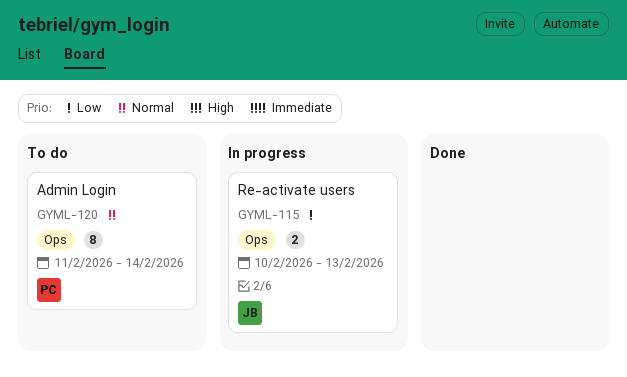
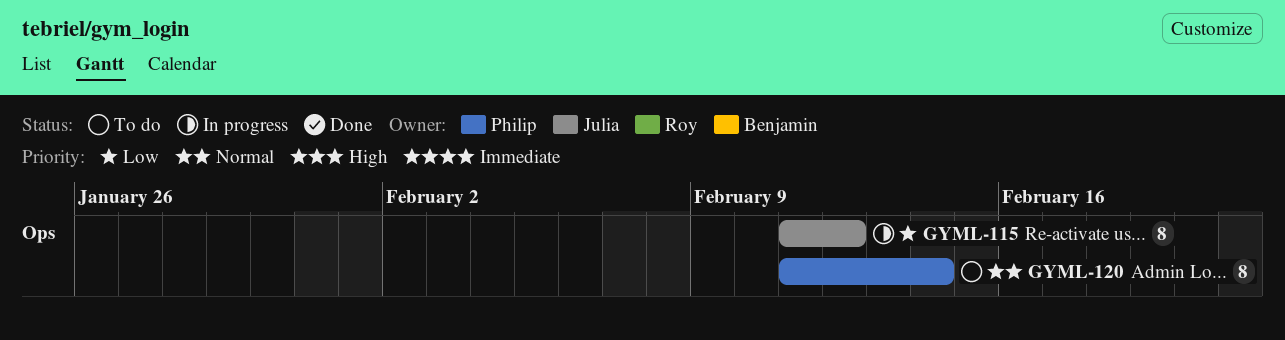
GYML-115, estimate: 2 -> 8
GYML-115, start: Feb 10 -> Feb 11
GYML-115, due: Feb 13 -> Feb 12

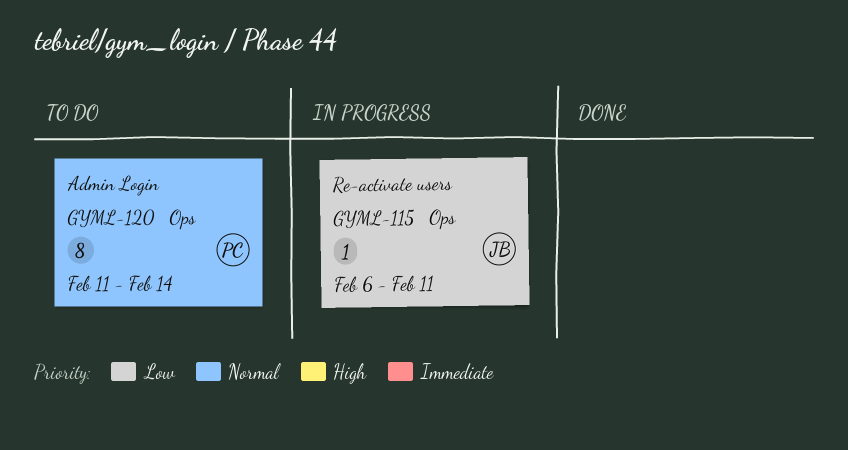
GYML-115, estimate: 8 -> 1
GYML-115, start: Feb 11 -> Feb 6
GYML-115, due: Feb 12 -> Feb 11

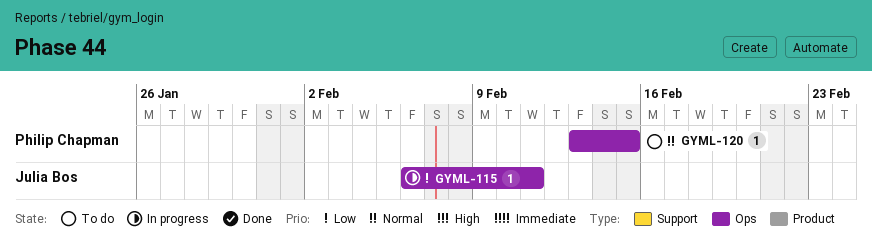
GYML-120, estimate: 8 -> 1
GYML-120, start: Feb 11 -> Feb 13
GYML-120, due: Feb 14 -> Feb 15

